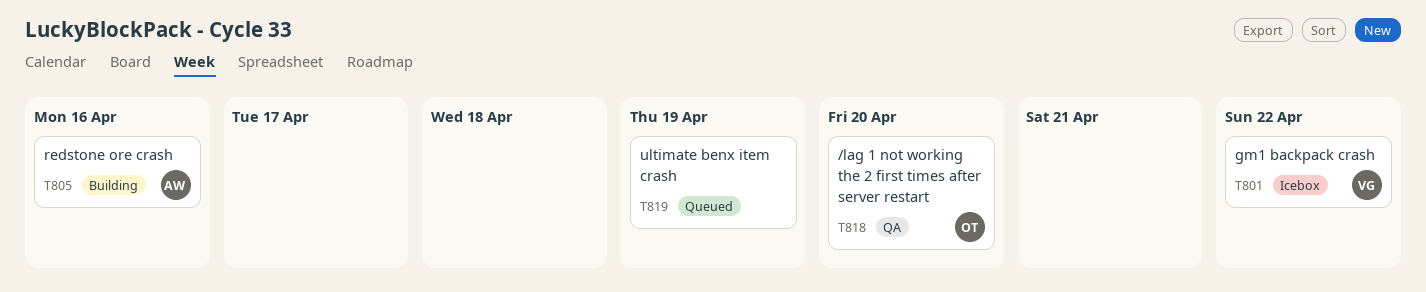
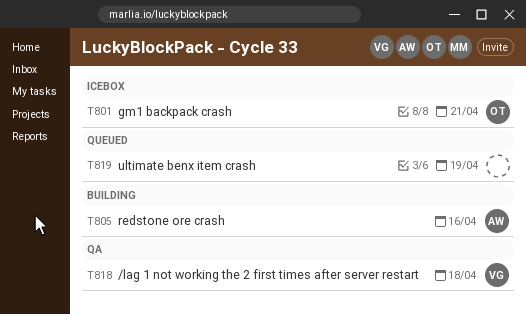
T801, owner: VG -> OT
T801, due: Apr 22 -> Apr 21
T818, owner: OT -> VG
T818, due: Apr 20 -> Apr 18

